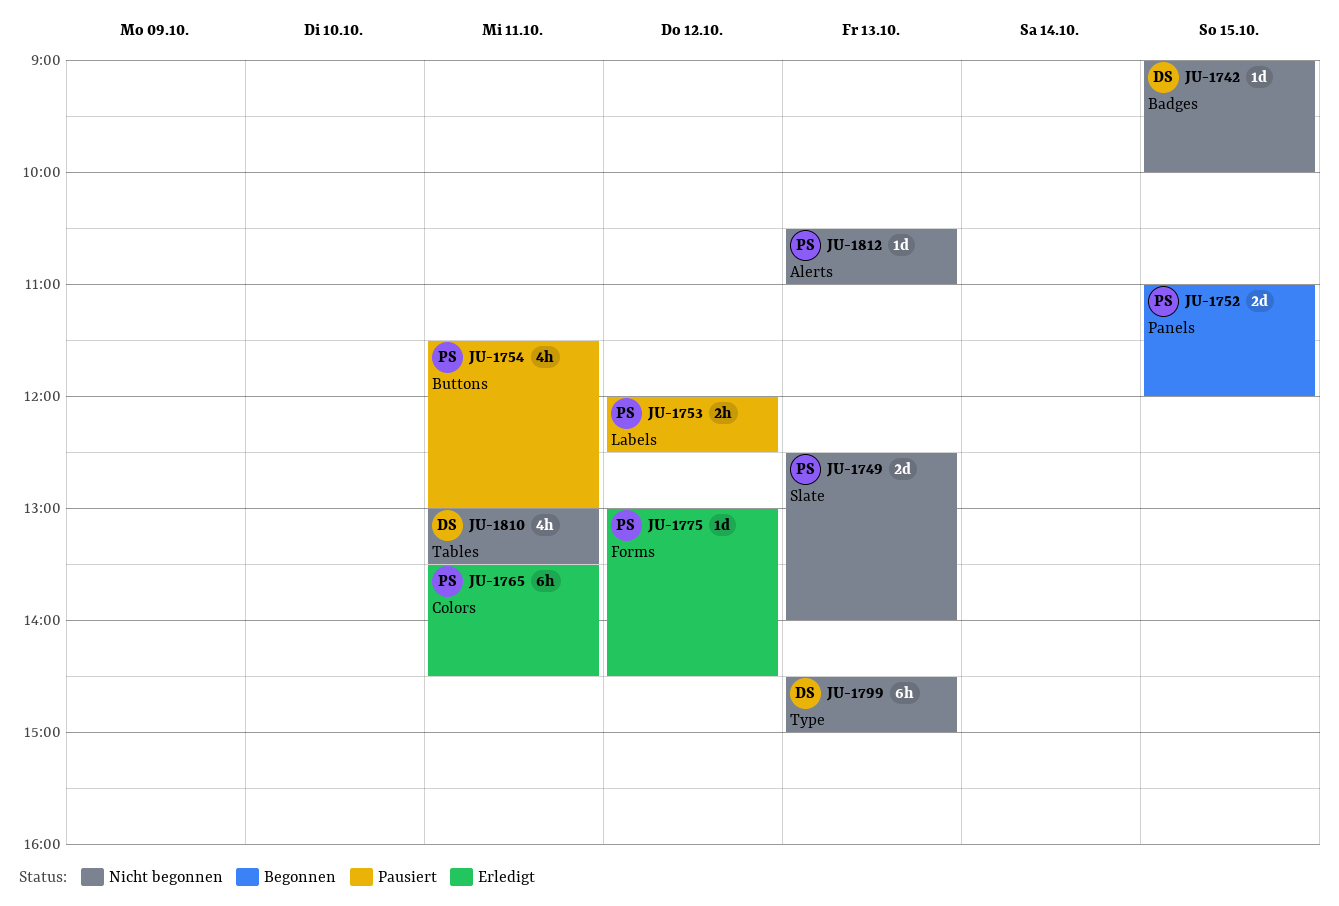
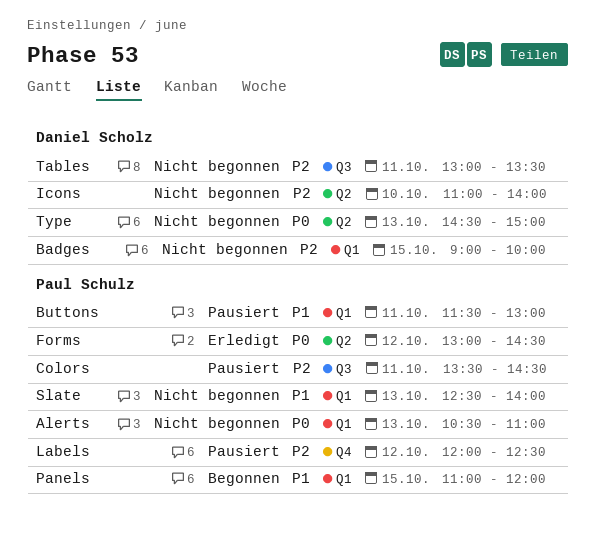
Colors, status: Erledigt -> Pausiert
Icons: none -> present

